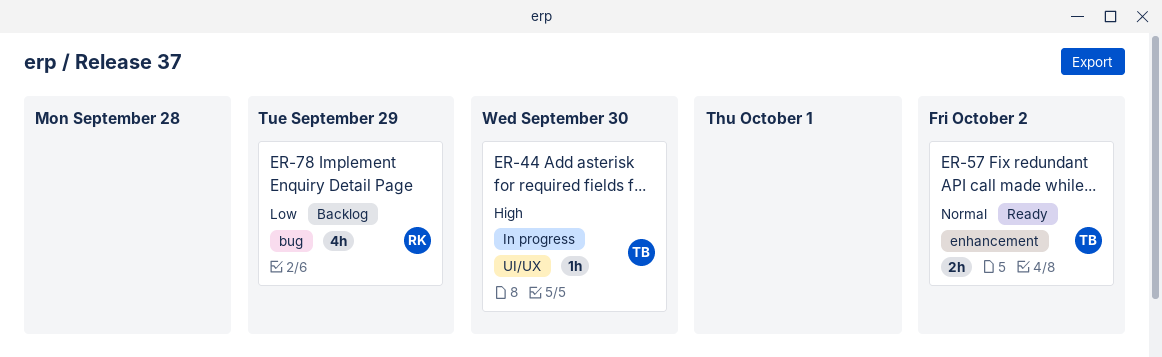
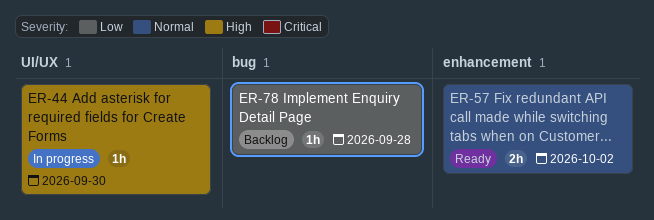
ER-78, estimate: 4h -> 1h
ER-78, due: Sep 29 -> Sep 28

